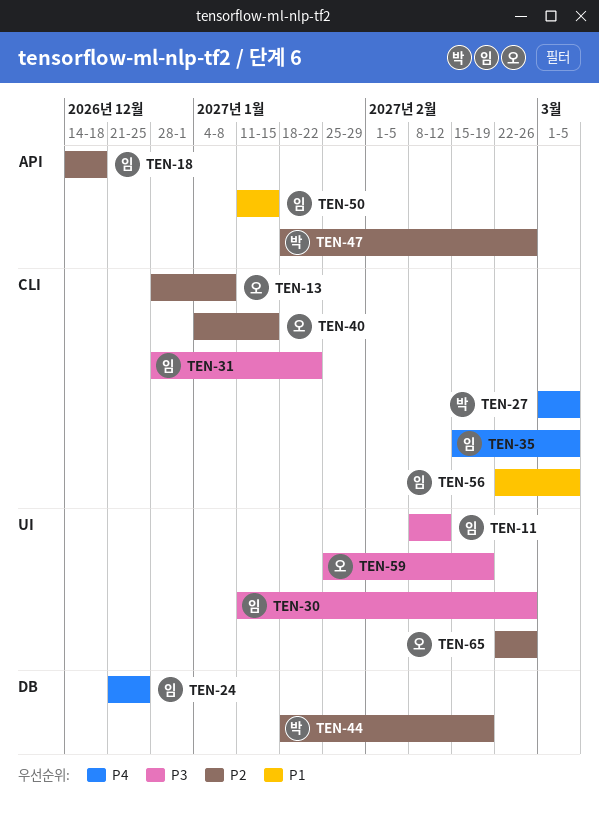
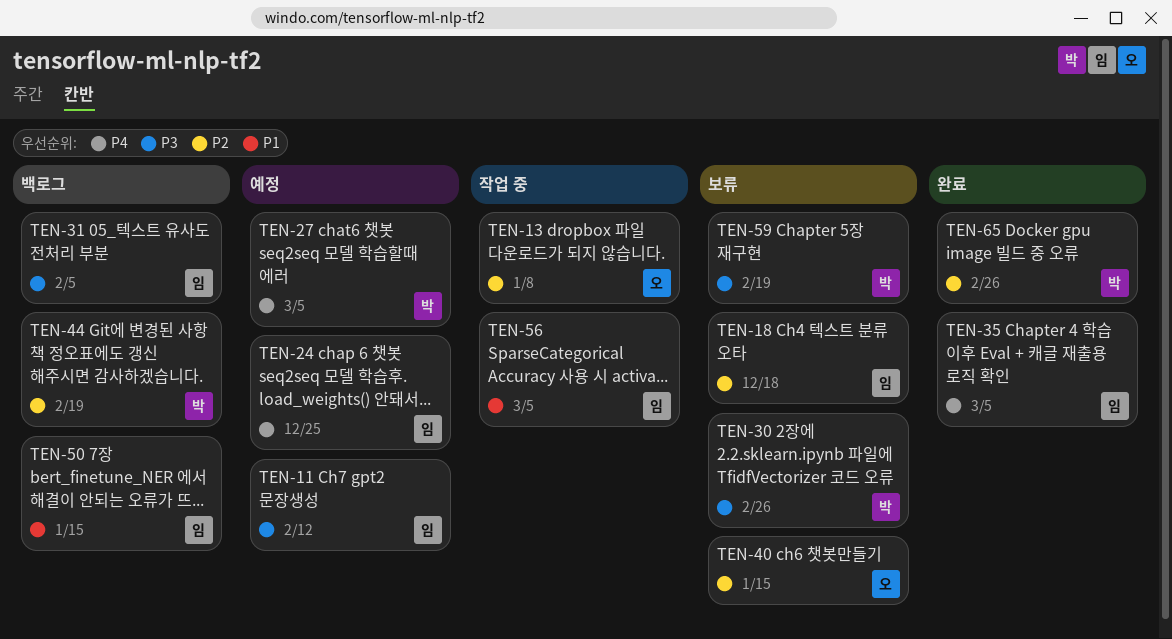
TEN-30, owner: 임 -> 박
TEN-31, due: Jan 22 -> Feb 5
TEN-47: present -> none
TEN-59, owner: 오 -> 박
TEN-65, owner: 오 -> 박

